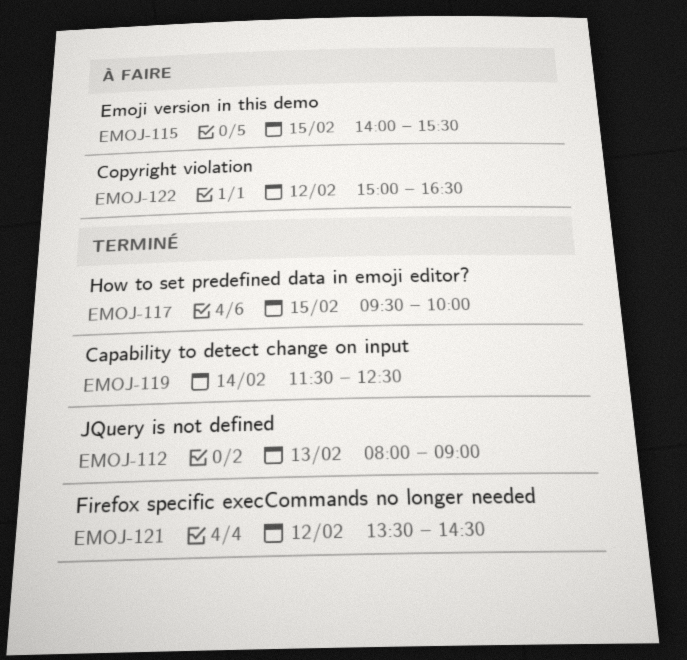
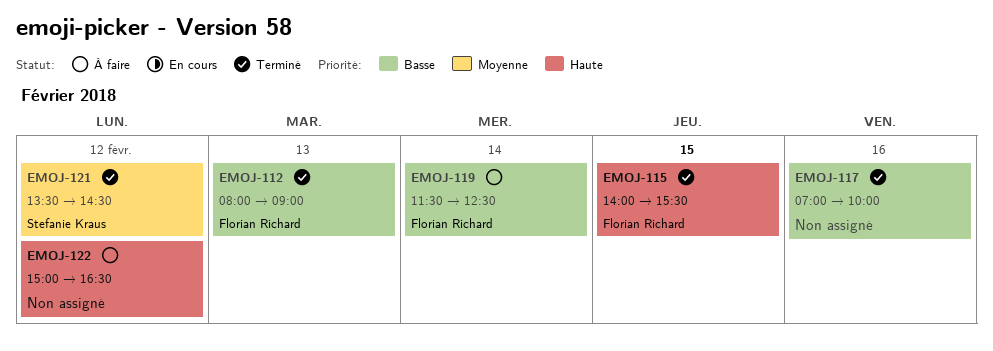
EMOJ-115, status: À faire -> Terminé
EMOJ-117, day: Feb 15 -> Feb 16
EMOJ-117, begins: 09:30 -> 07:00
EMOJ-119, status: Terminé -> À faire

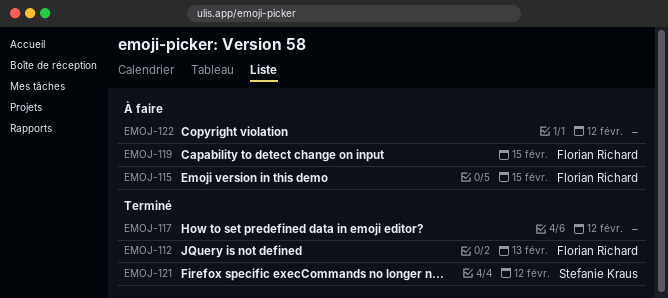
EMOJ-115, status: Terminé -> À faire
EMOJ-117, day: Feb 16 -> Feb 12
EMOJ-119, day: Feb 14 -> Feb 15

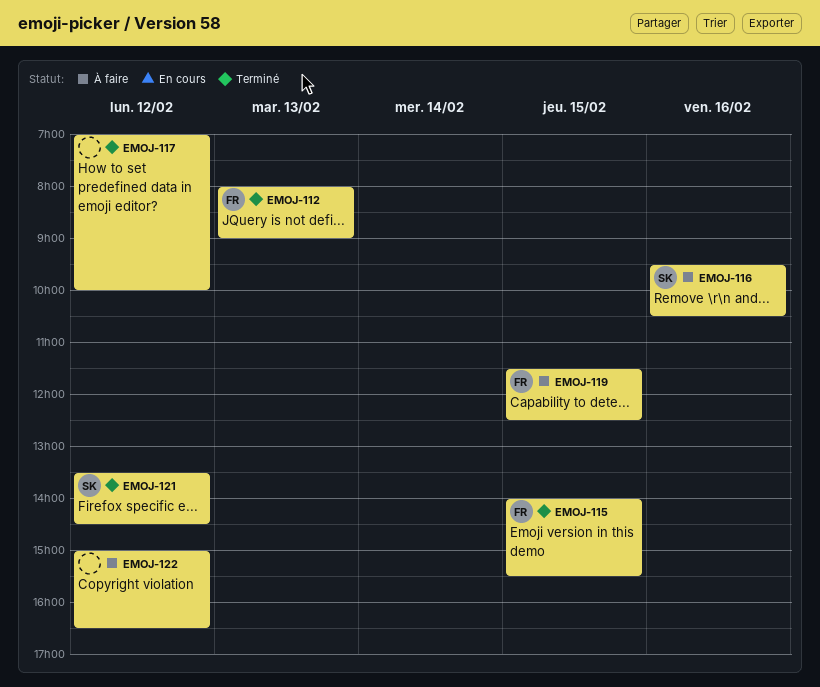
EMOJ-115, status: À faire -> Terminé
EMOJ-116: none -> present

